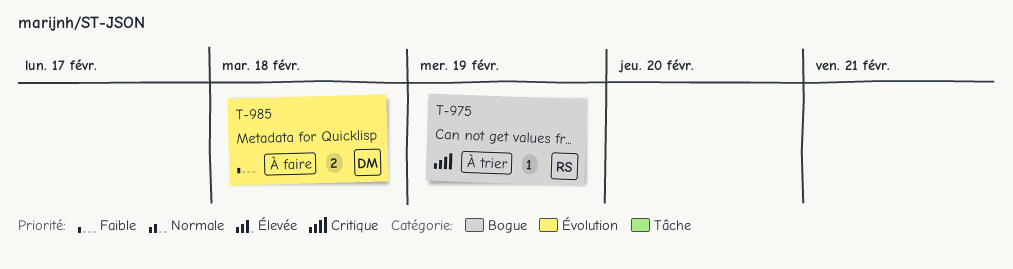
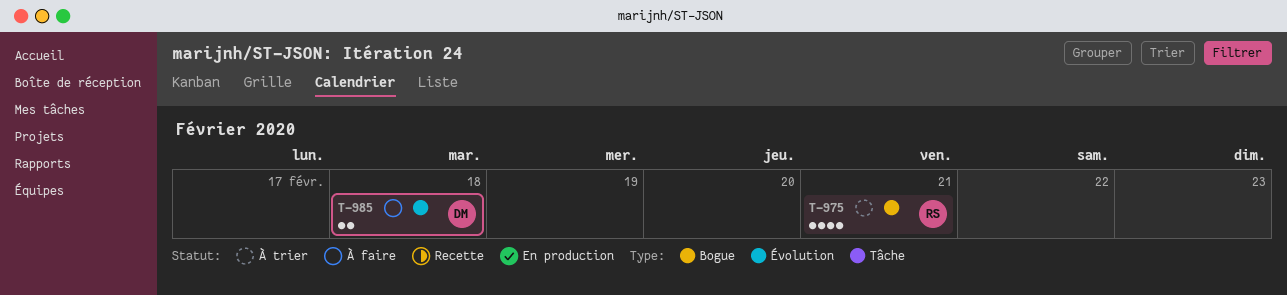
T-975, estimate: 1 -> 4
T-975, due: Feb 19 -> Feb 21

